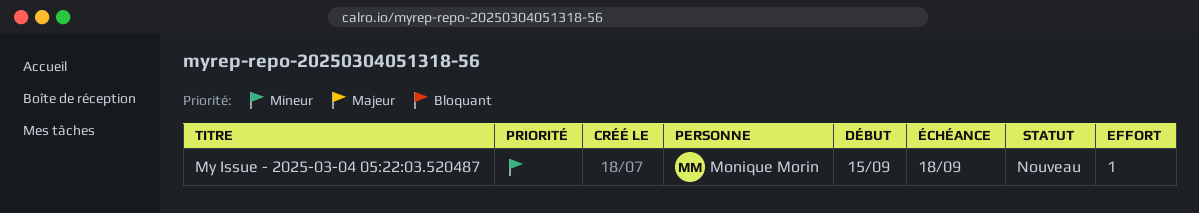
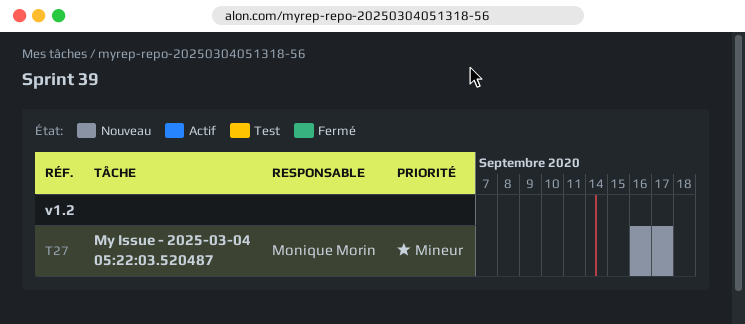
My Issue - 2025-03-04 05:22:03.520487, start: Sep 15 -> Sep 16
My Issue - 2025-03-04 05:22:03.520487, due: Sep 18 -> Sep 17

